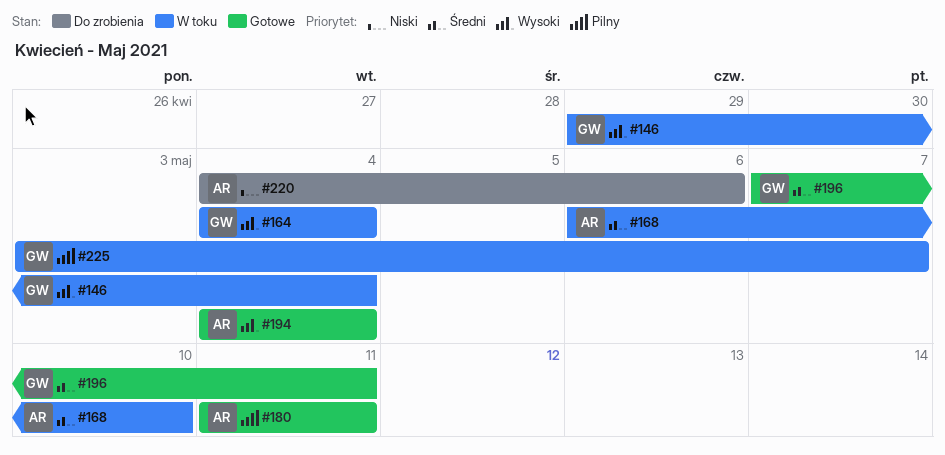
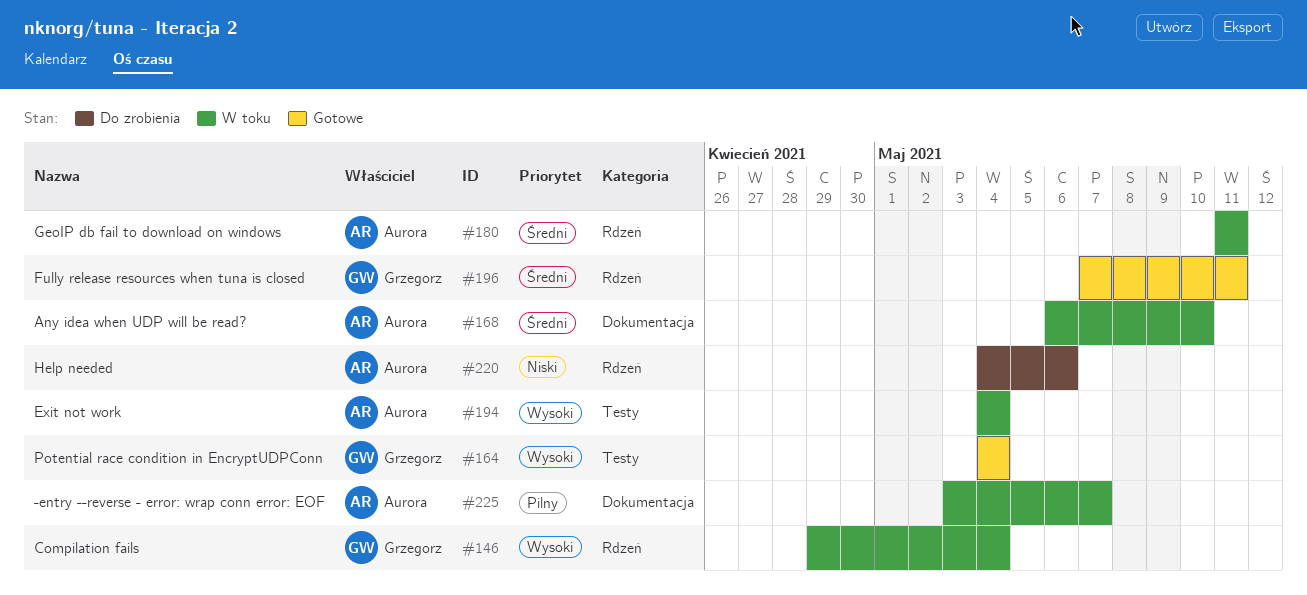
#164, status: W toku -> Gotowe
#180, status: Gotowe -> W toku
#180, priority: Pilny -> Średni
#194, status: Gotowe -> W toku
#225, owner: Grzegorz -> Aurora

